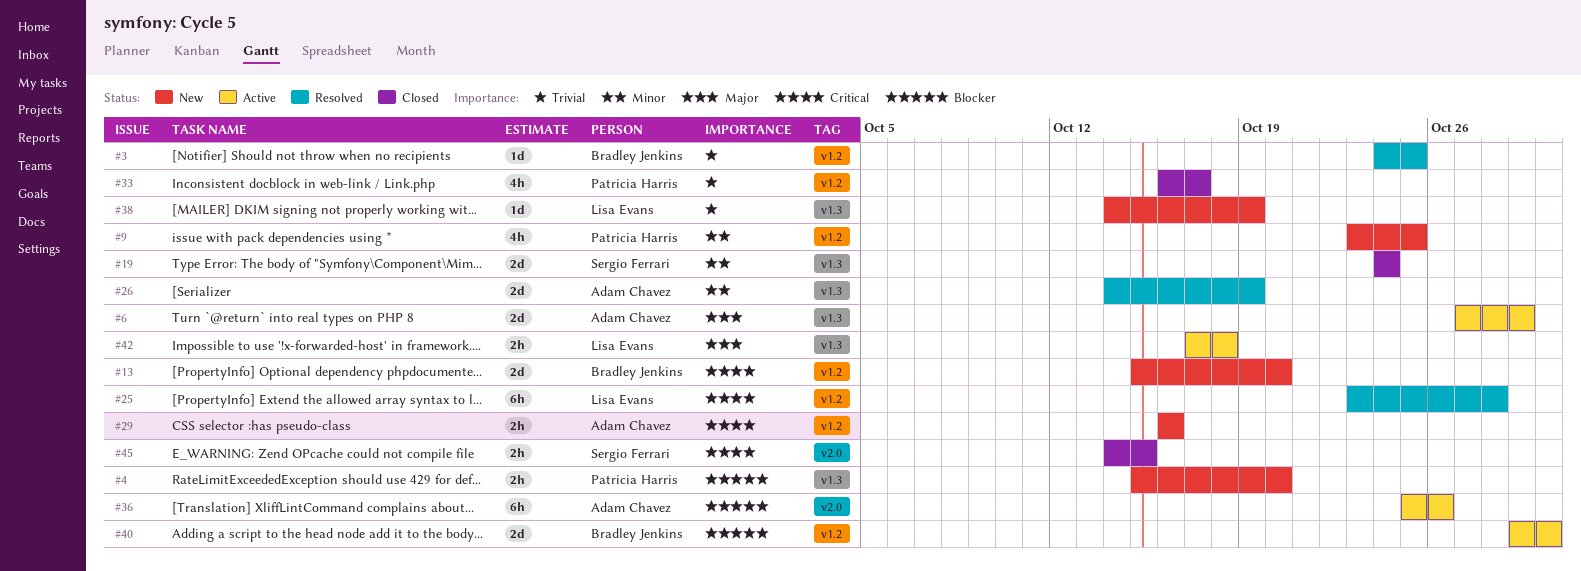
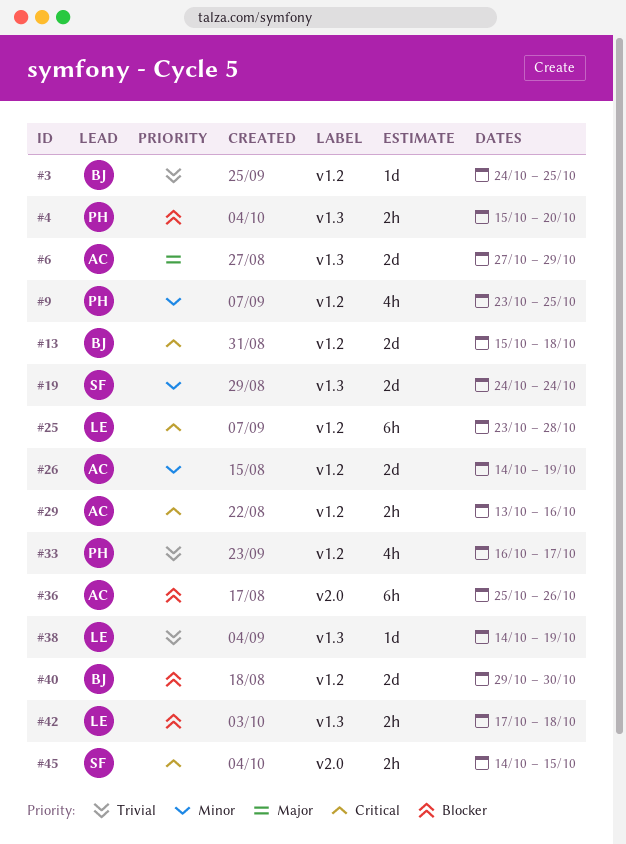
#13, due: Oct 20 -> Oct 18
#26, label: v1.3 -> v1.2
#29, start: Oct 16 -> Oct 13
#42, priority: Major -> Blocker

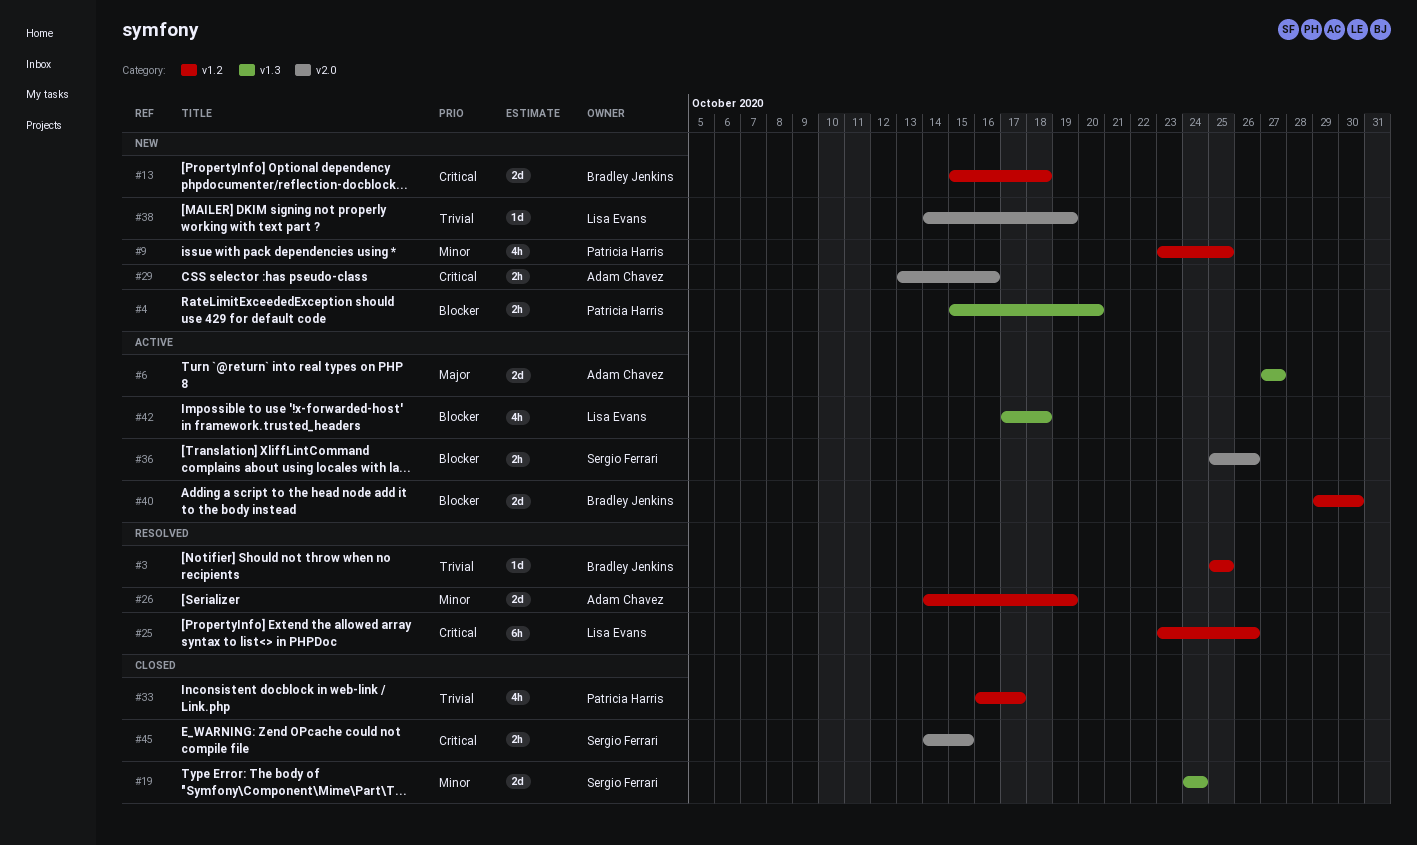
#3, start: Oct 24 -> Oct 25
#6, due: Oct 29 -> Oct 27
#25, due: Oct 28 -> Oct 26
#29, label: v1.2 -> v2.0
#36, owner: Adam Chavez -> Sergio Ferrari
#36, estimate: 6h -> 2h
#38, label: v1.3 -> v2.0
#42, estimate: 2h -> 4h

